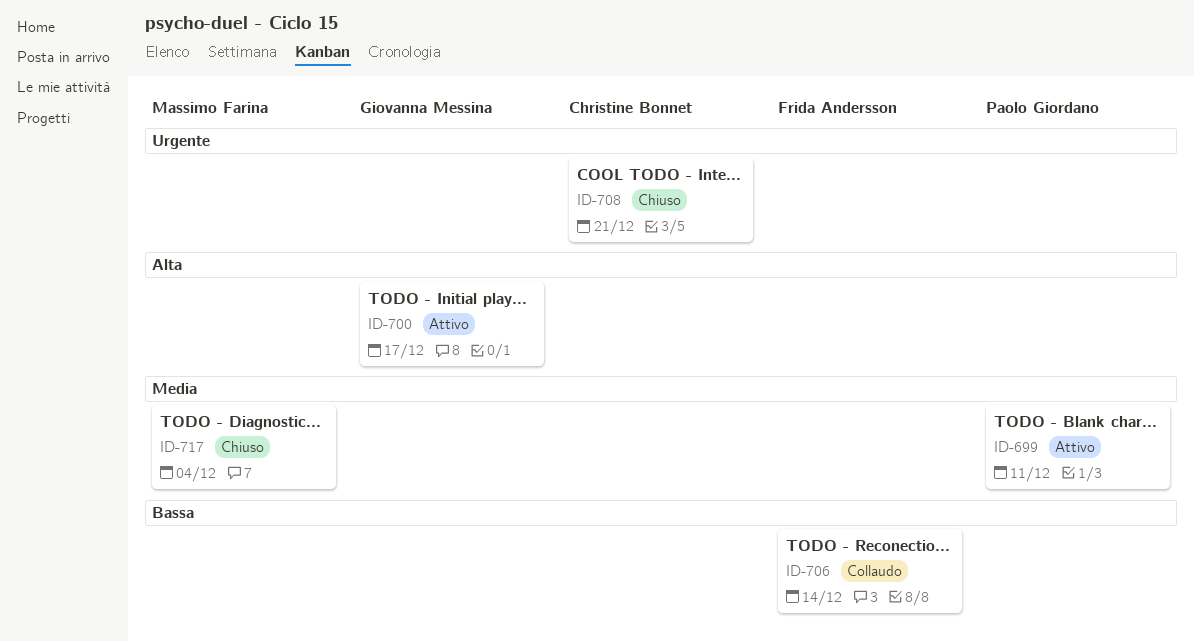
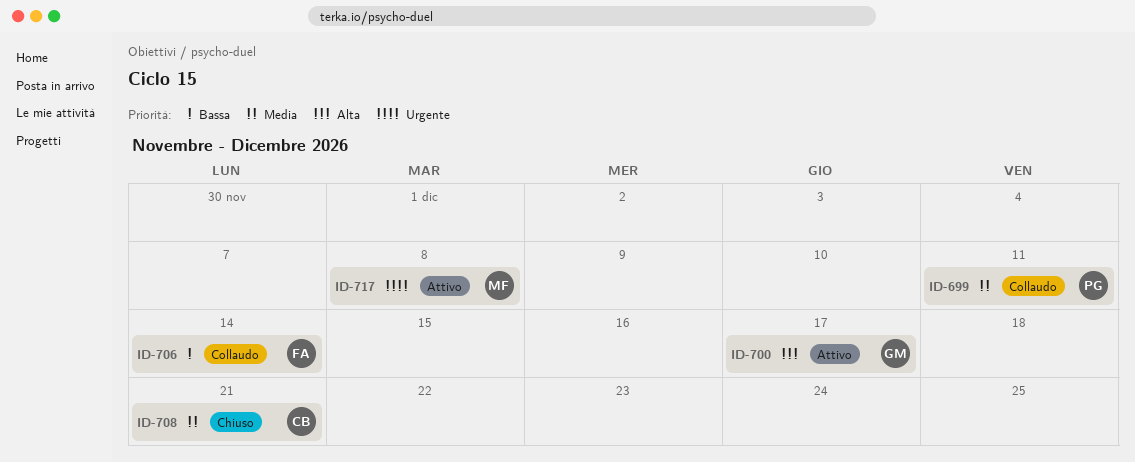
ID-699, status: Attivo -> Collaudo
ID-708, priority: Urgente -> Media
ID-717, status: Chiuso -> Attivo
ID-717, priority: Media -> Urgente
ID-717, due: Dec 4 -> Dec 8

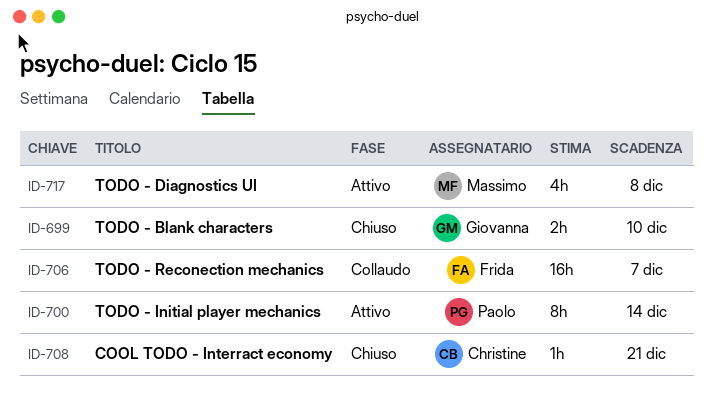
ID-699, status: Collaudo -> Chiuso
ID-699, owner: Paolo -> Giovanna
ID-699, due: Dec 11 -> Dec 10
ID-700, owner: Giovanna -> Paolo
ID-700, due: Dec 17 -> Dec 14
ID-706, due: Dec 14 -> Dec 7

